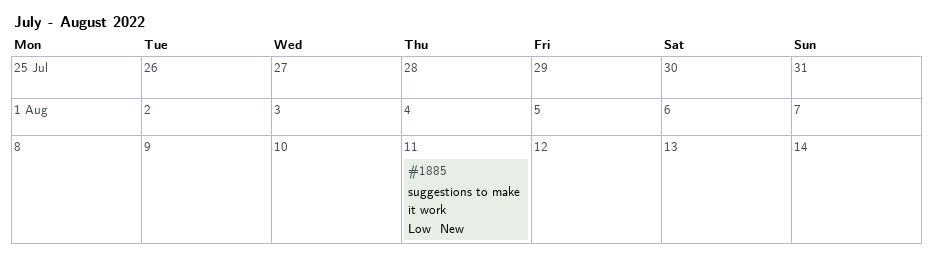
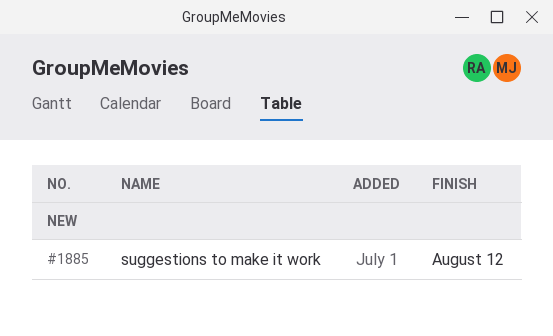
#1885, due: Aug 11 -> Aug 12

